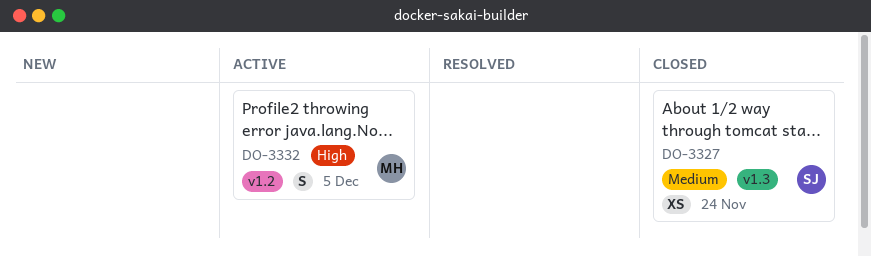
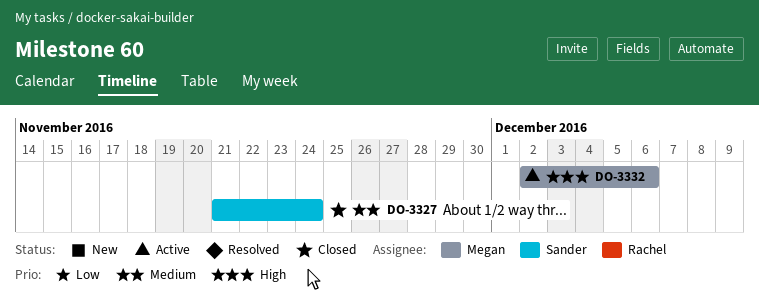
DO-3332, due: Dec 5 -> Dec 6

